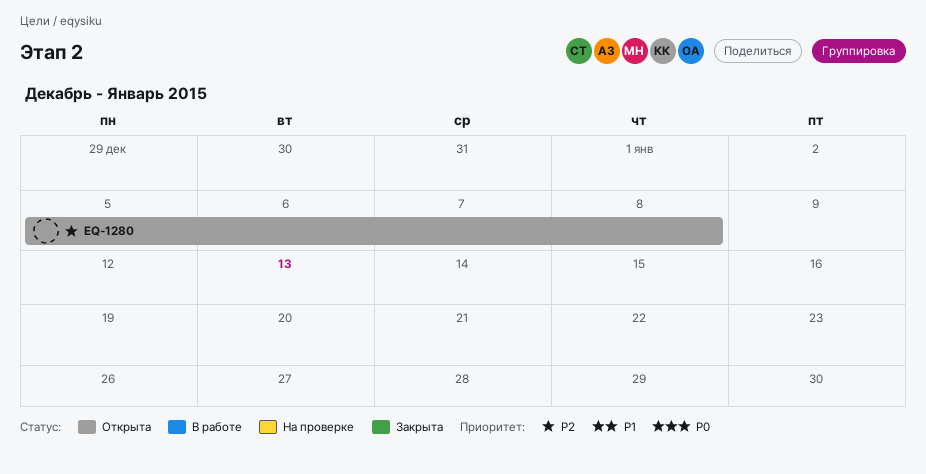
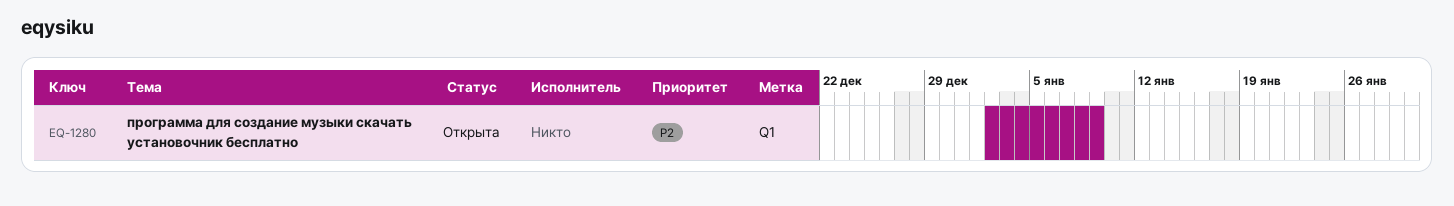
EQ-1280, start: Jan 5 -> Jan 2
EQ-1280, due: Jan 8 -> Jan 9

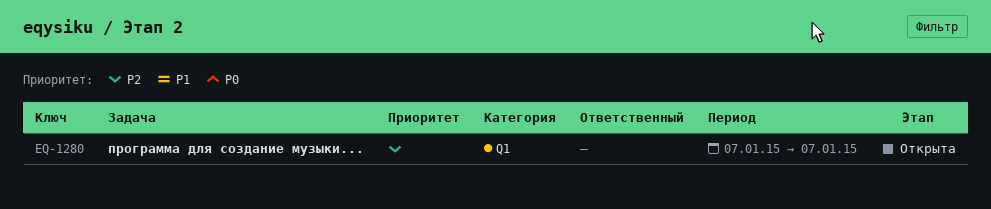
EQ-1280, start: Jan 2 -> Jan 7
EQ-1280, due: Jan 9 -> Jan 7

